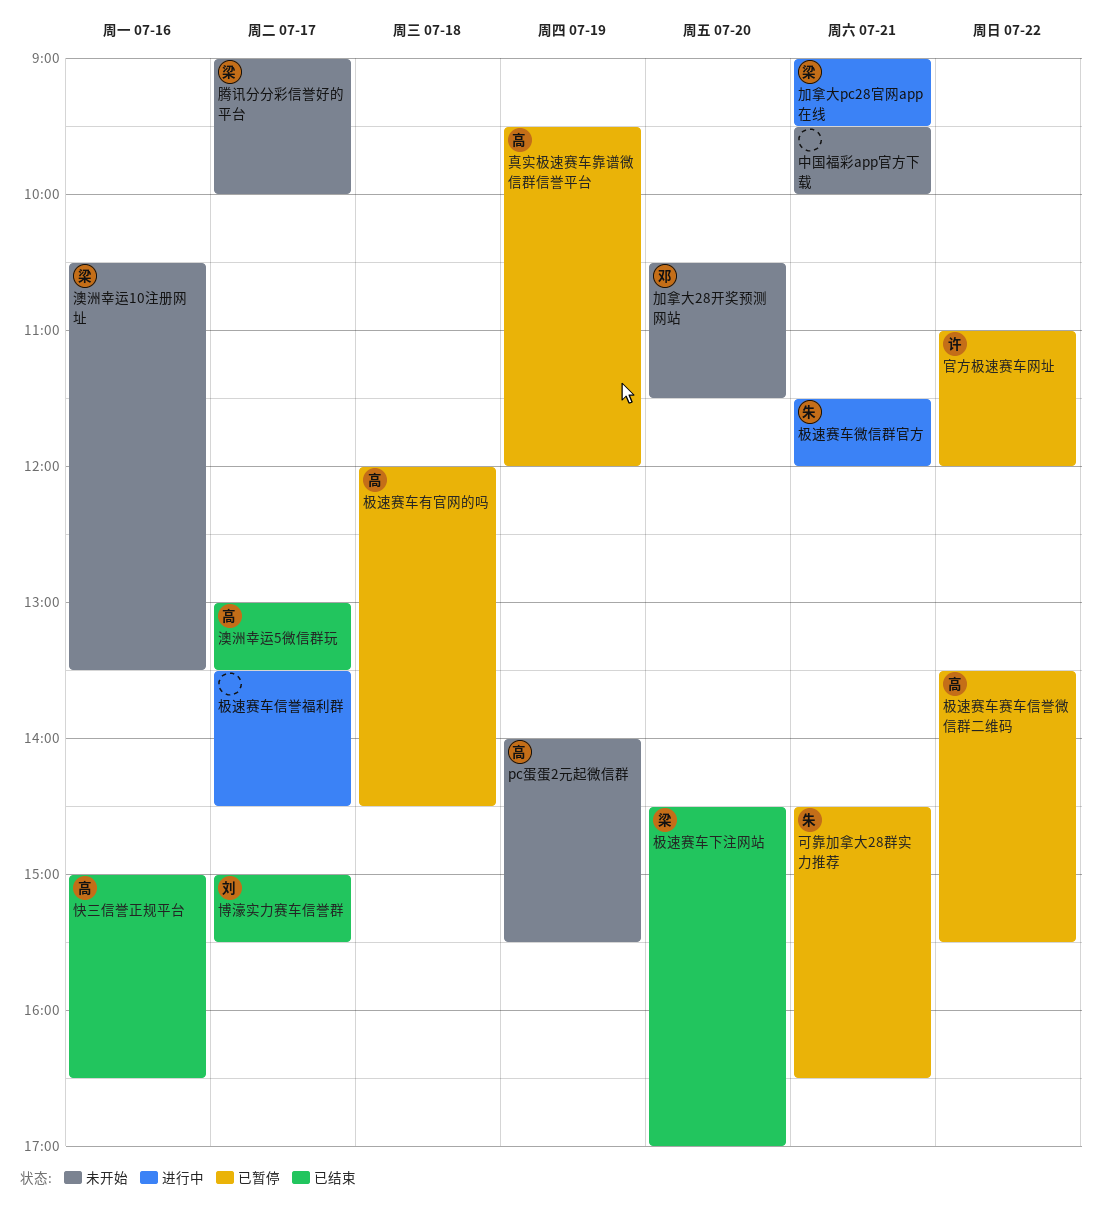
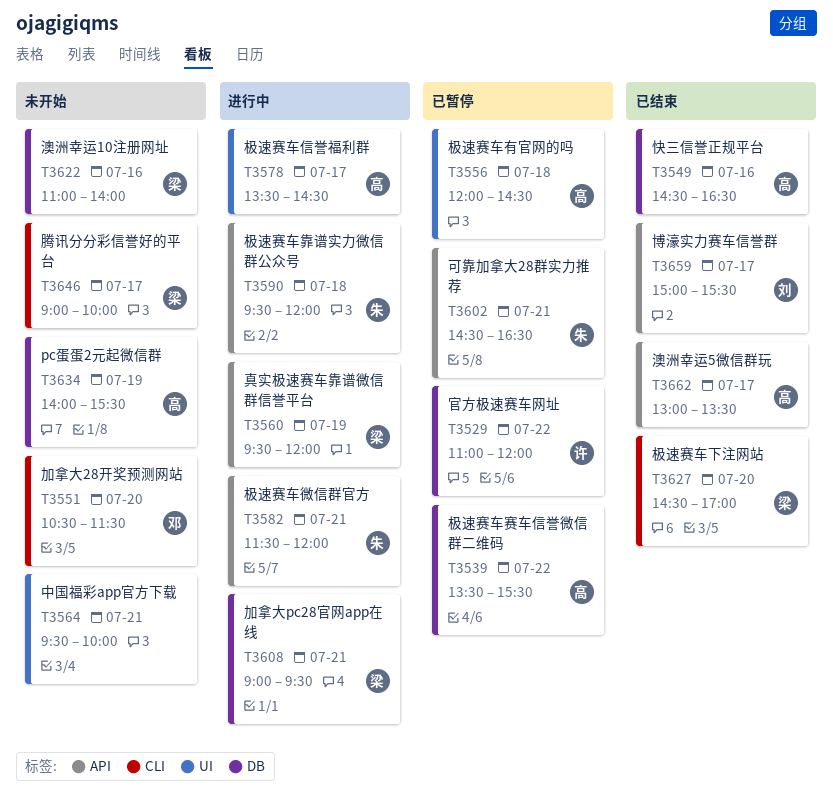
快三信誉正规平台, begins: 15:00 -> 14:30
极速赛车信誉福利群, owner: none -> 高
极速赛车靠谱实力微信群公众号: none -> present
澳洲幸运10注册网址, begins: 10:30 -> 11:00
澳洲幸运10注册网址, ends: 13:30 -> 14:00
真实极速赛车靠谱微信群信誉平台, status: 已暂停 -> 进行中
真实极速赛车靠谱微信群信誉平台, owner: 高 -> 梁

